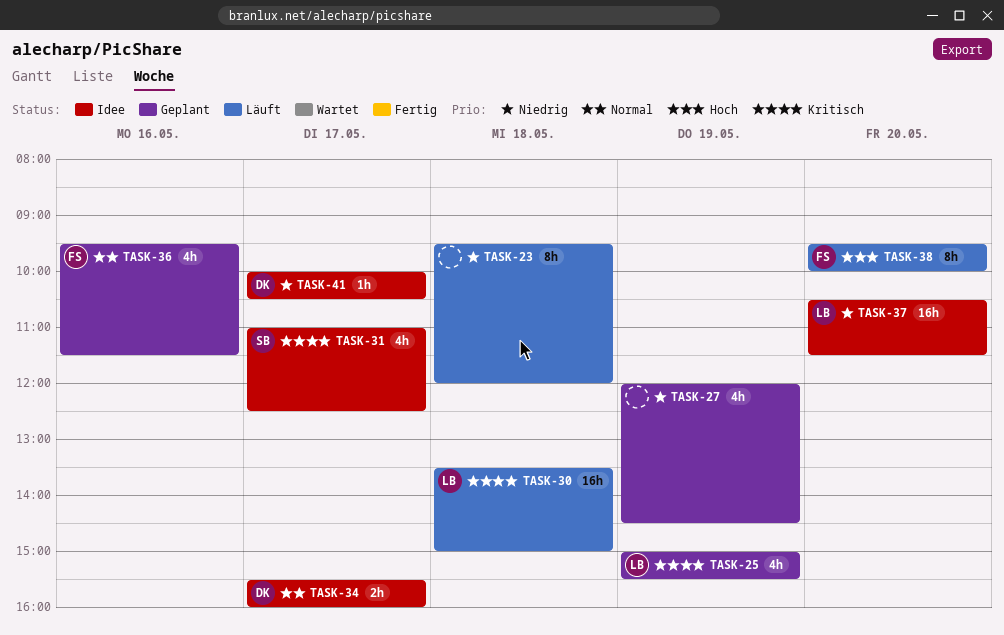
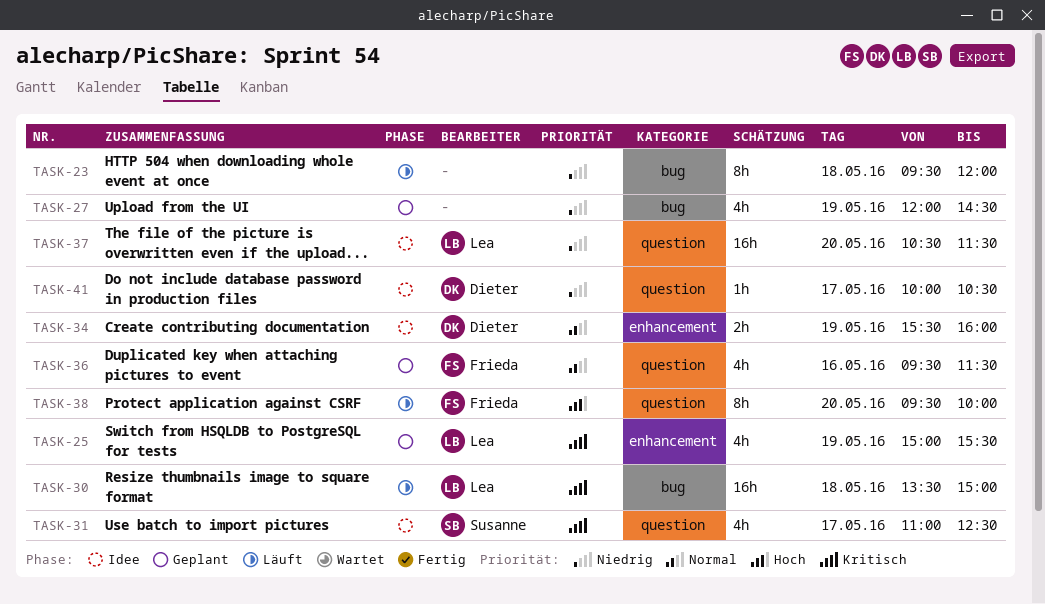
TASK-34, day: May 17 -> May 19

